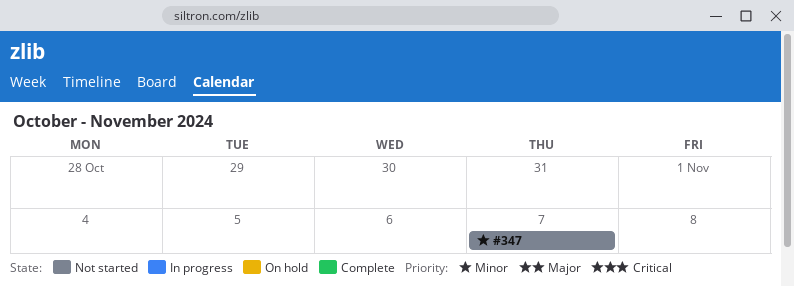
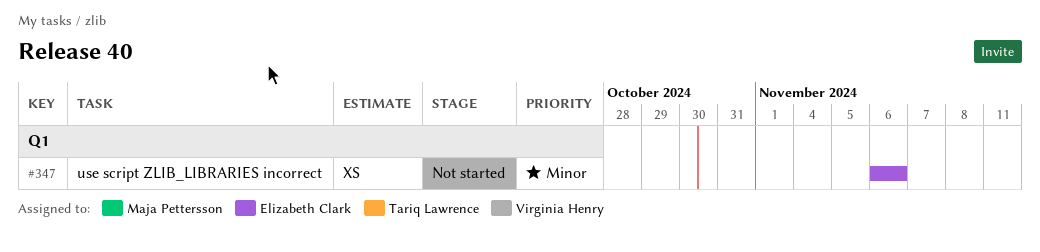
#347, start: Nov 7 -> Nov 6
#347, due: Nov 7 -> Nov 6

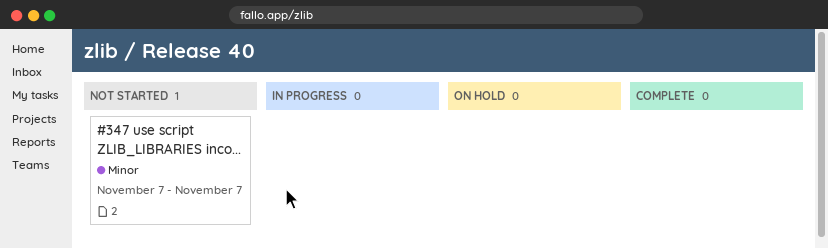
#347, start: Nov 6 -> Nov 7
#347, due: Nov 6 -> Nov 7

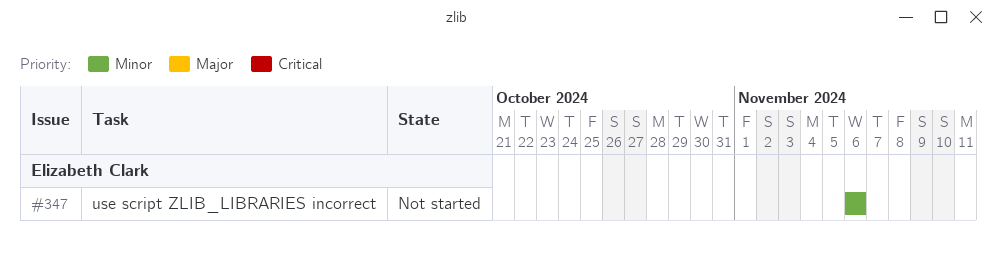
#347, start: Nov 7 -> Nov 6
#347, due: Nov 7 -> Nov 6

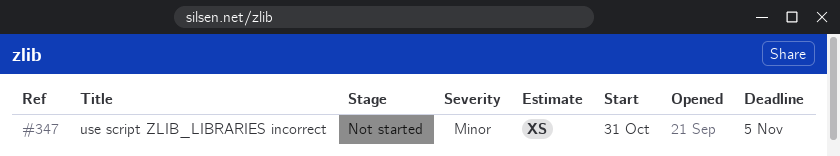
#347, start: Nov 6 -> Oct 31
#347, due: Nov 6 -> Nov 5

